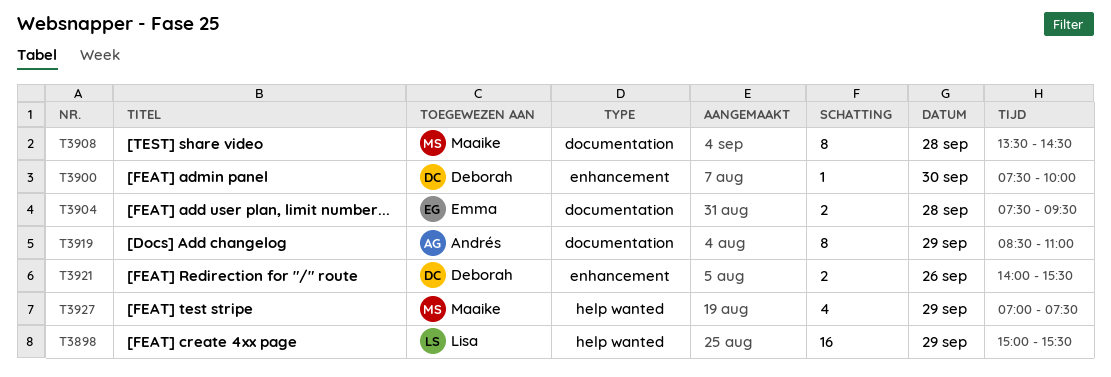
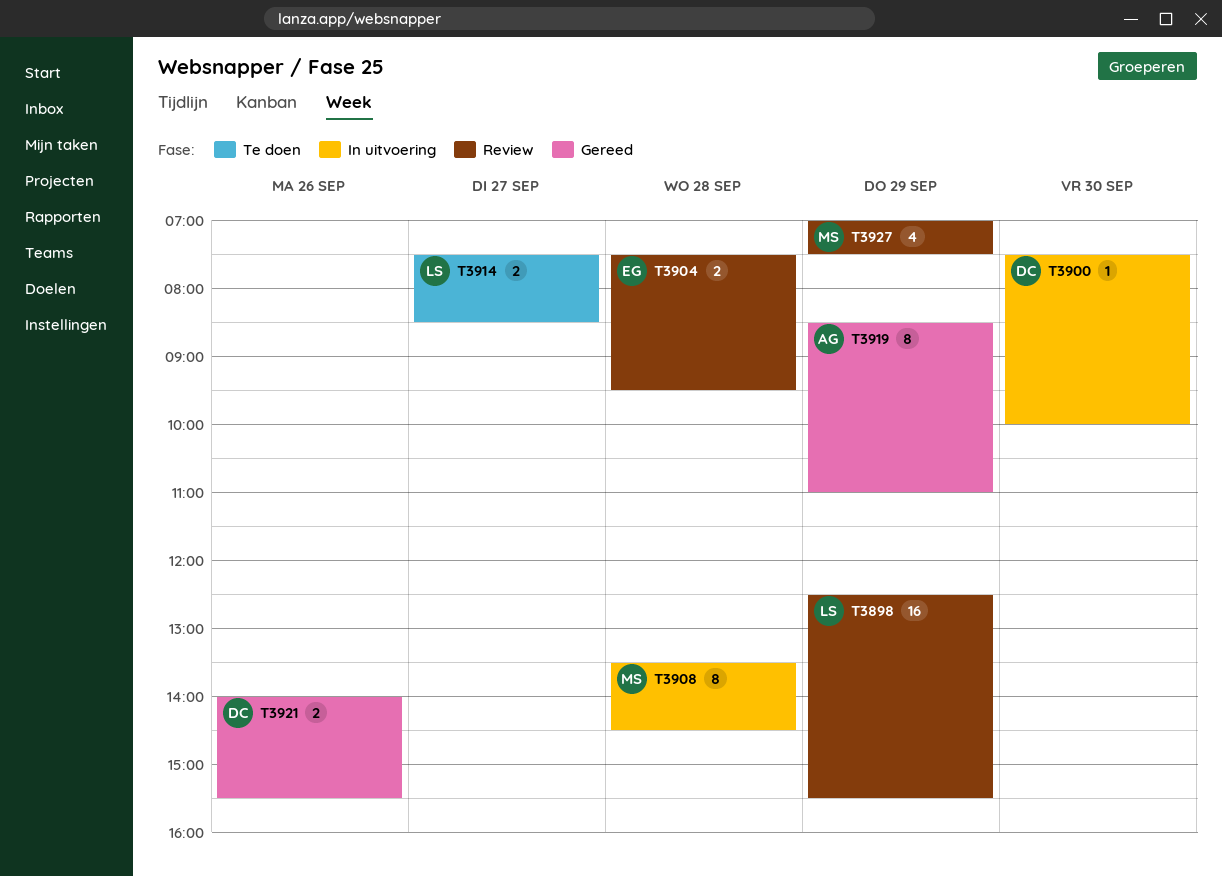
T3898, begins: 15:00 -> 12:30
T3914: none -> present

